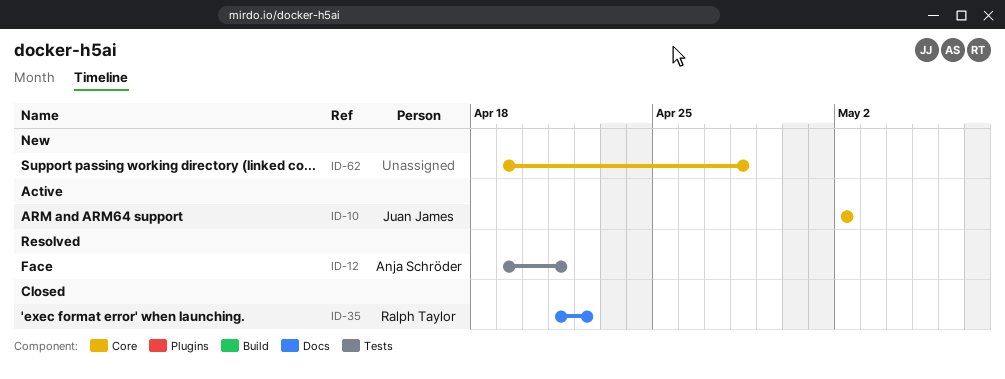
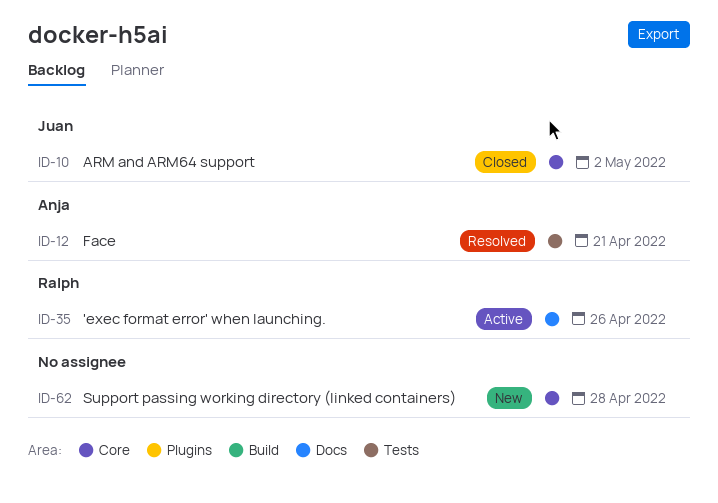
ID-10, status: Active -> Closed
ID-35, status: Closed -> Active
ID-35, due: Apr 22 -> Apr 26

